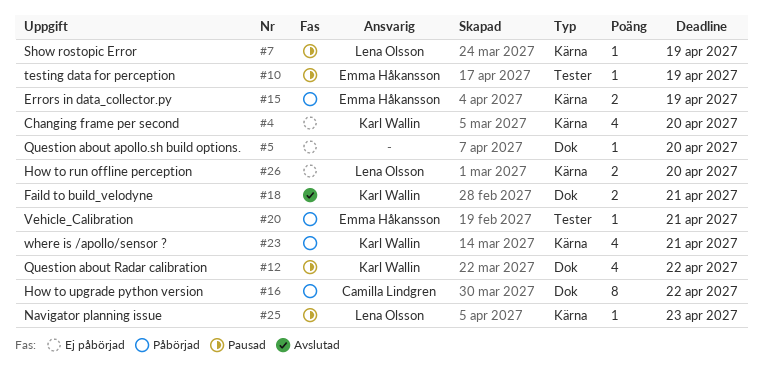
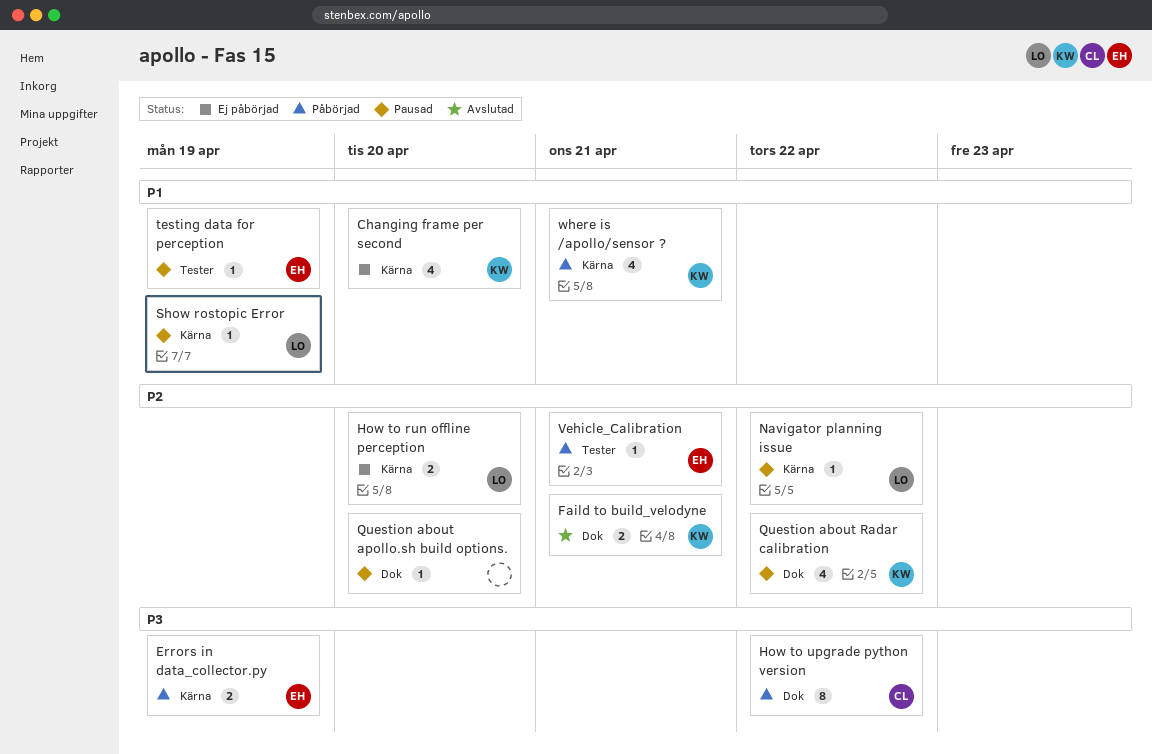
Navigator planning issue, due: Apr 23 -> Apr 22
Question about apollo.sh build options., status: Ej påbörjad -> Pausad

